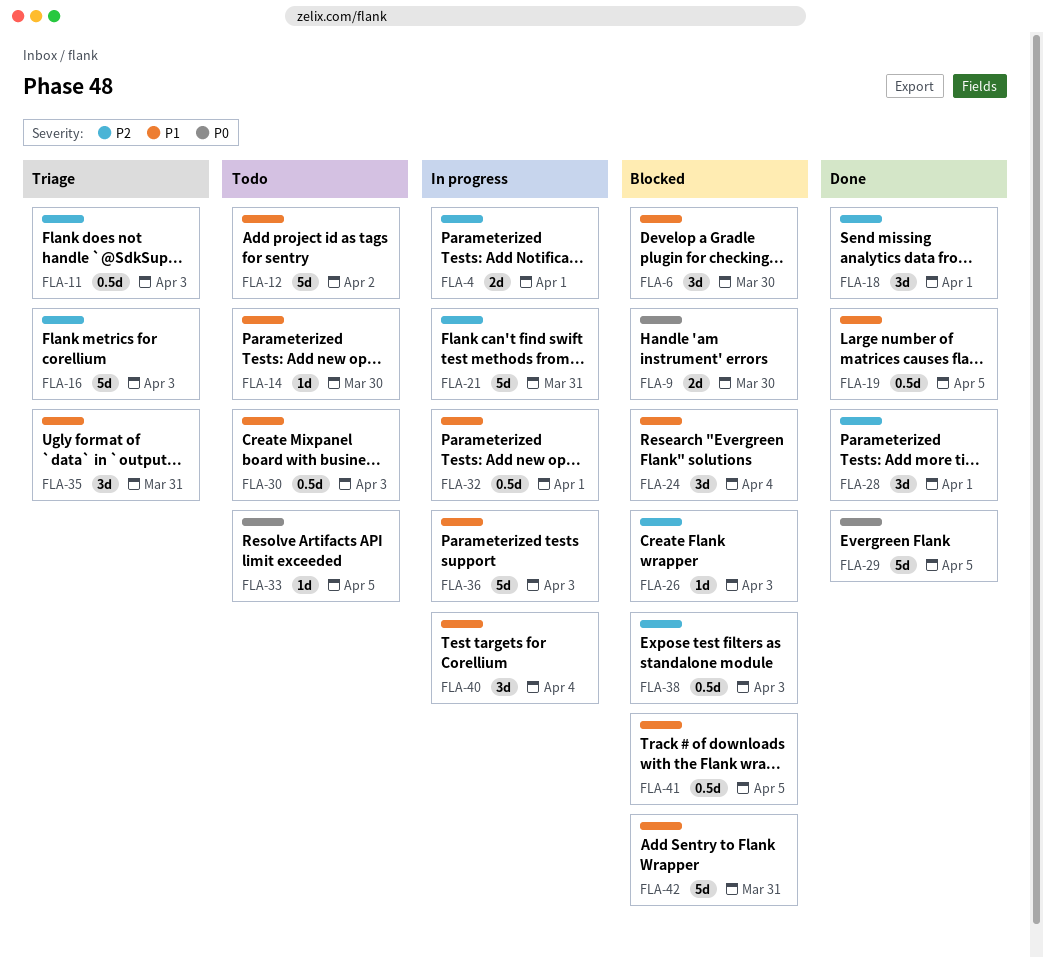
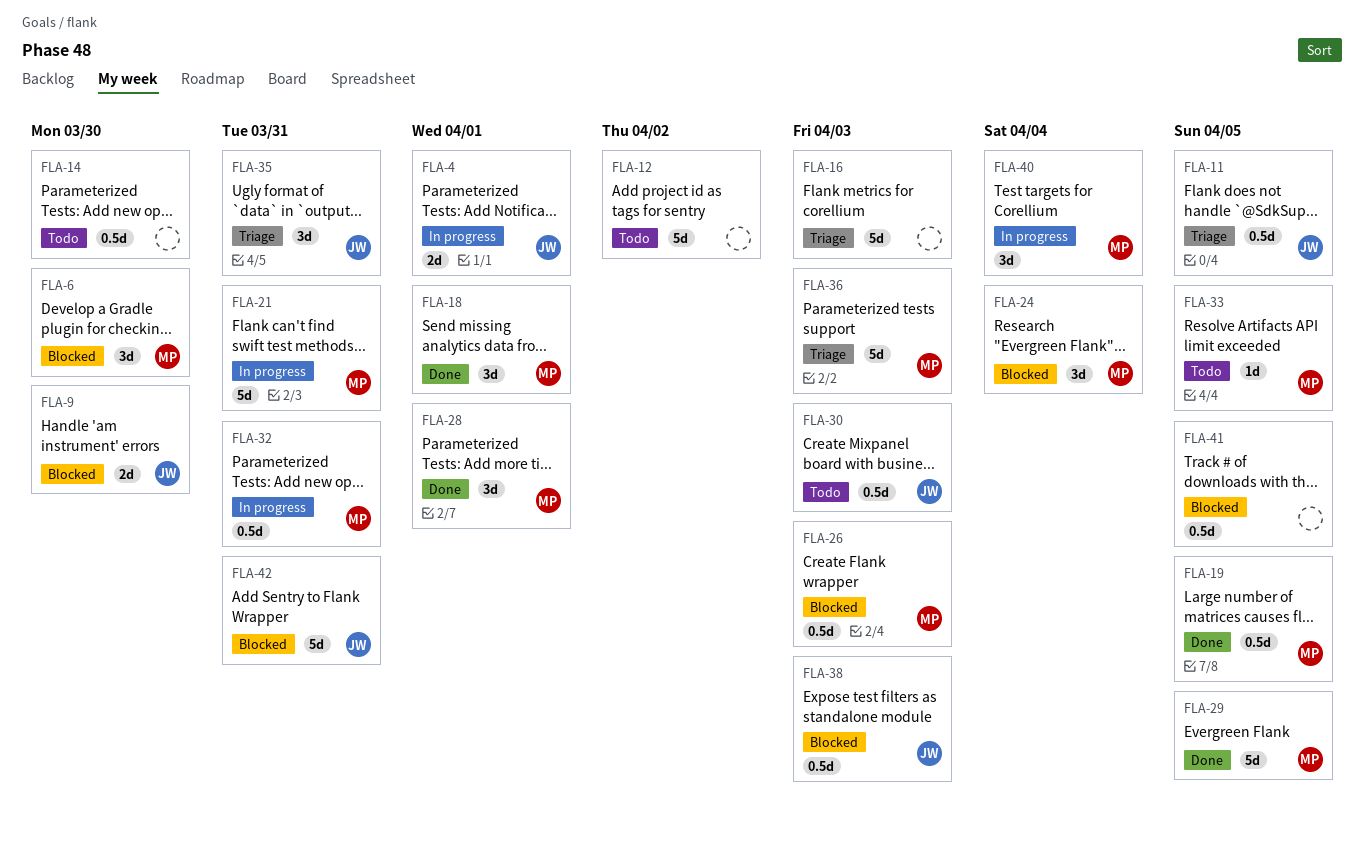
FLA-11, due: Apr 3 -> Apr 5
FLA-14, estimate: 1d -> 0.5d
FLA-26, estimate: 1d -> 0.5d
FLA-32, due: Apr 1 -> Mar 31
FLA-36, status: In progress -> Triage

